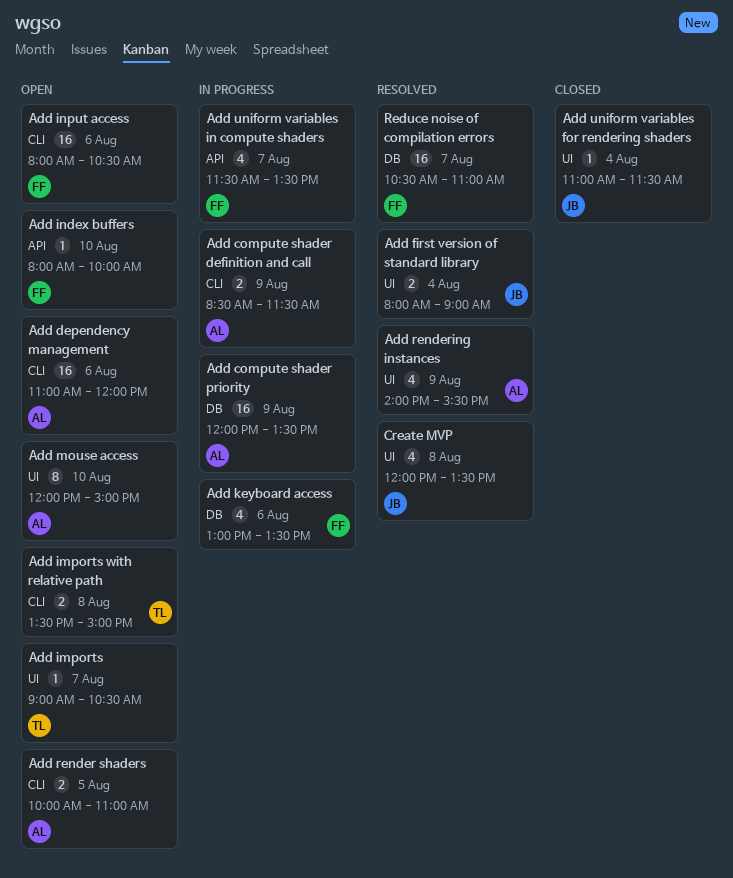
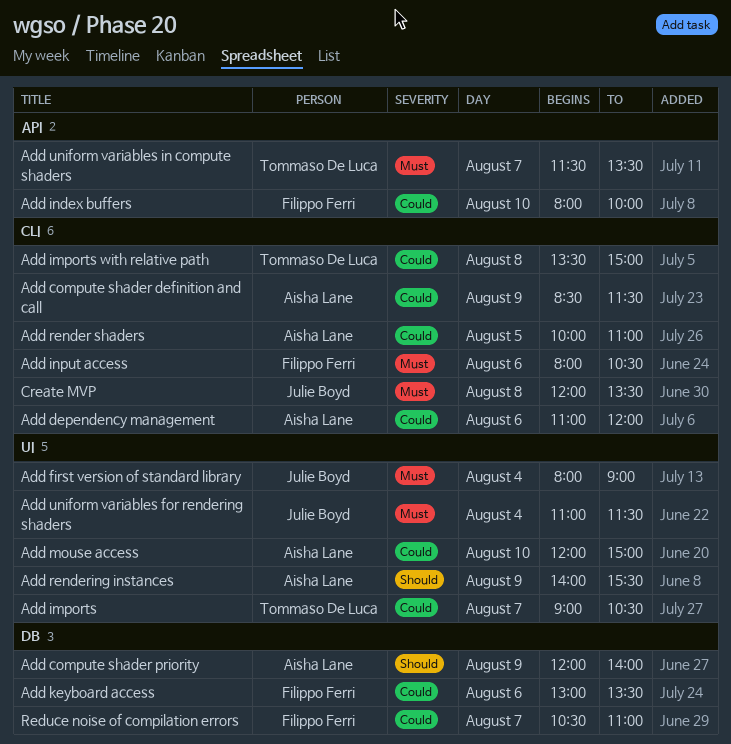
Add compute shader priority, ends: 13:30 -> 14:00
Add uniform variables in compute shaders, owner: Filippo Ferri -> Tommaso De Luca
Create MVP, label: UI -> CLI

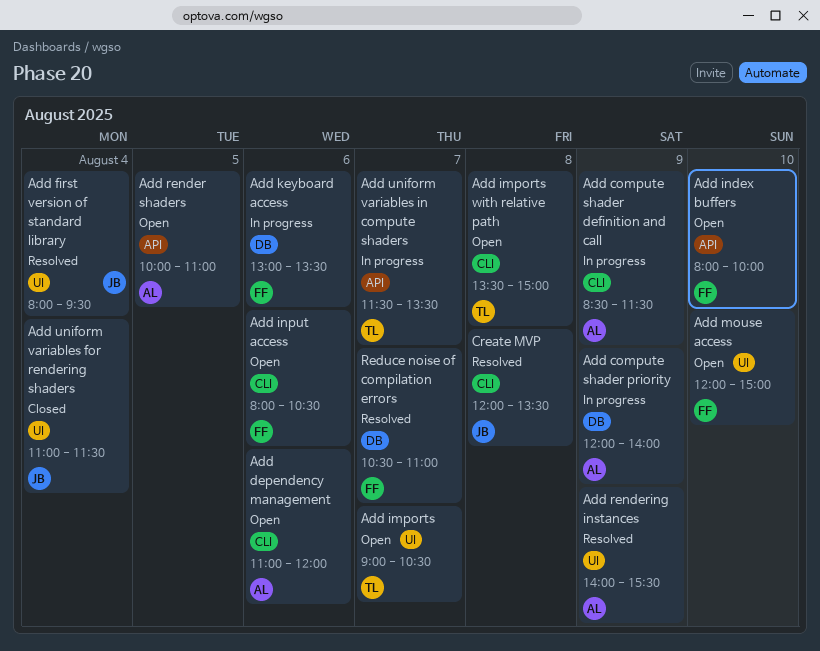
Add first version of standard library, ends: 09:00 -> 09:30
Add mouse access, owner: Aisha Lane -> Filippo Ferri
Add render shaders, label: CLI -> API

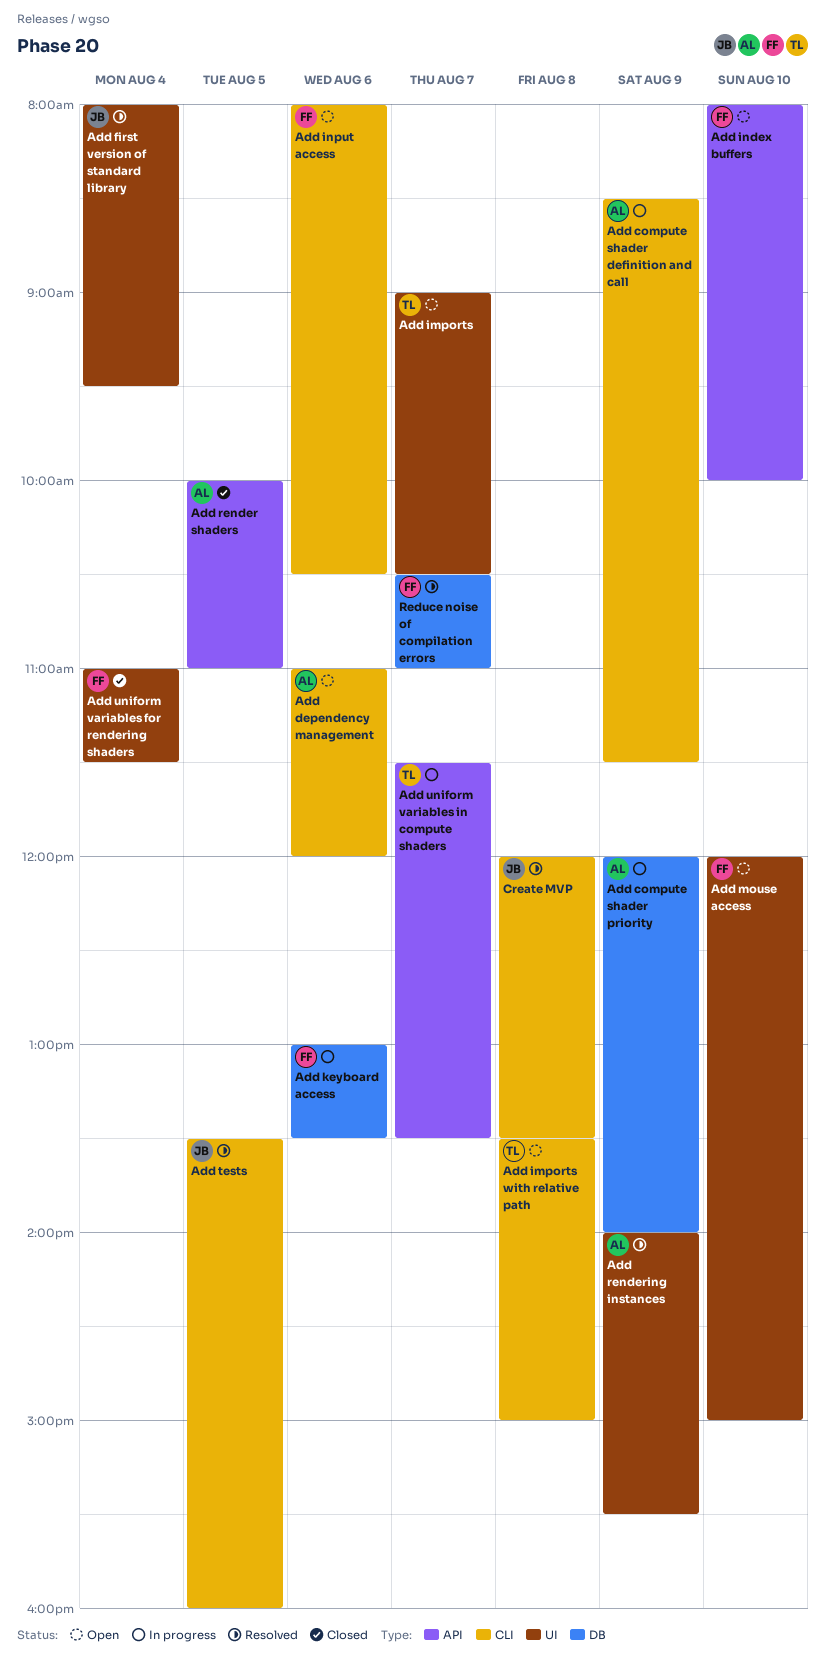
Add render shaders, status: Open -> Closed
Add tests: none -> present
Add uniform variables for rendering shaders, owner: JB -> FF

